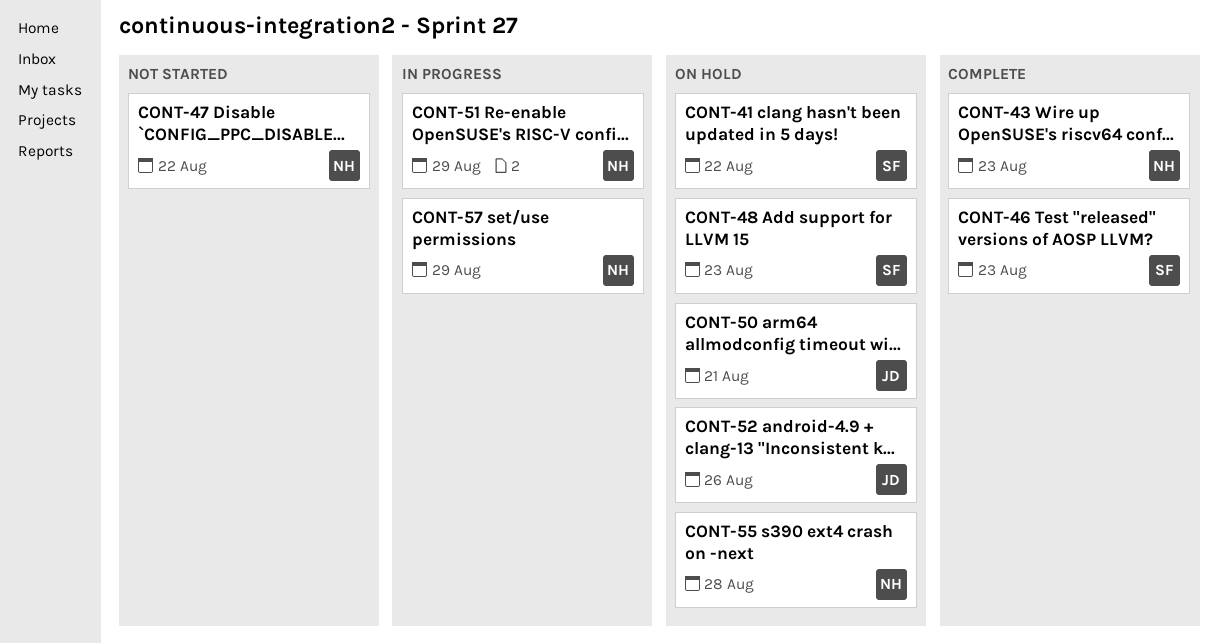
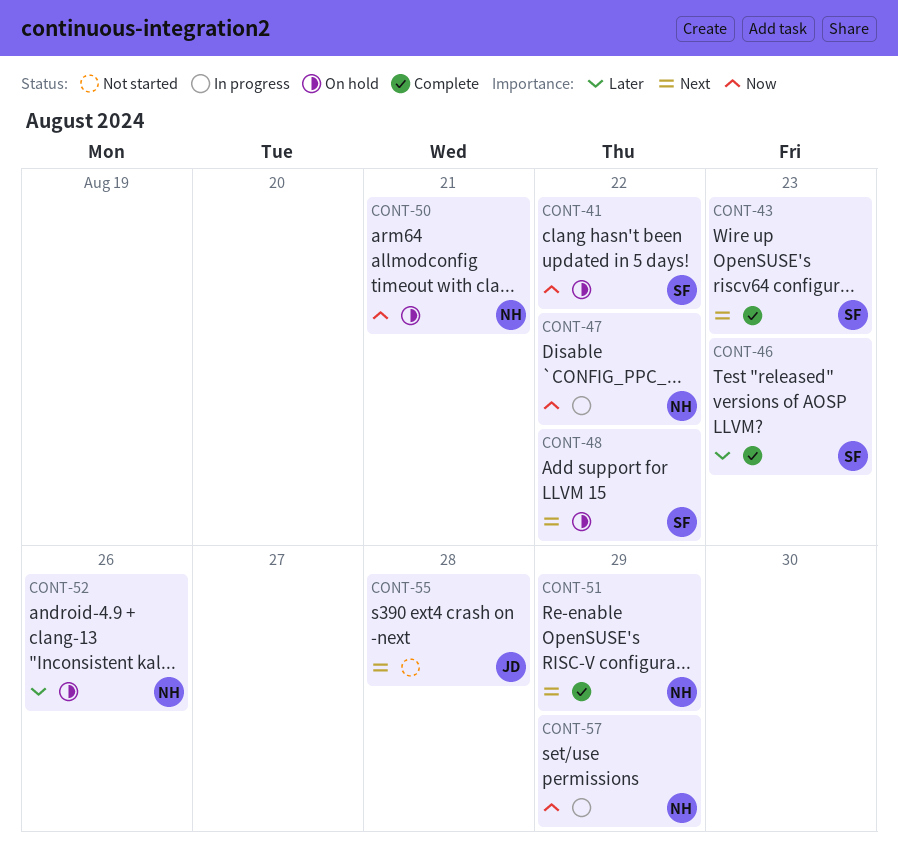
CONT-43, owner: NH -> SF
CONT-47, status: Not started -> In progress
CONT-48, due: Aug 23 -> Aug 22
CONT-50, owner: JD -> NH
CONT-51, status: In progress -> Complete
CONT-52, owner: JD -> NH
CONT-55, status: On hold -> Not started
CONT-55, owner: NH -> JD

